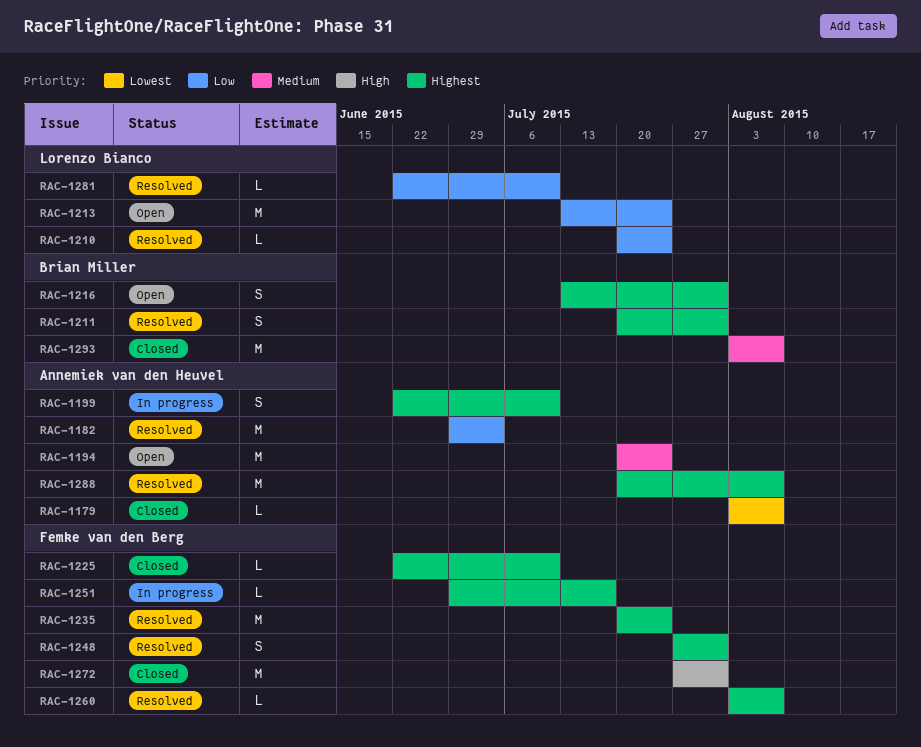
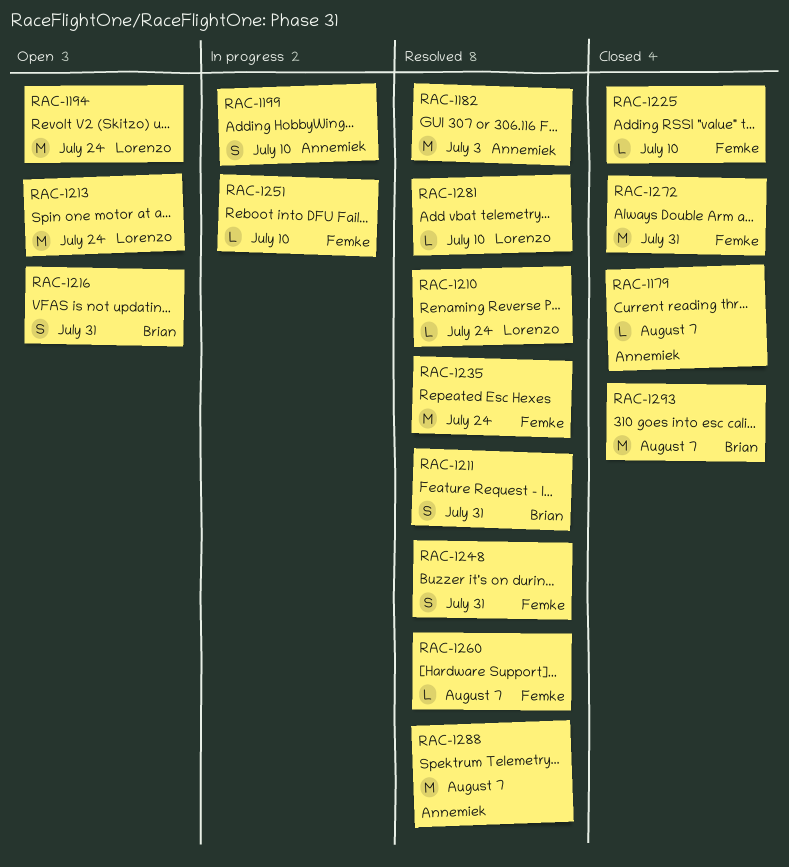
RAC-1194, owner: Annemiek van den Heuvel -> Lorenzo Bianco
RAC-1251, due: Jul 17 -> Jul 10

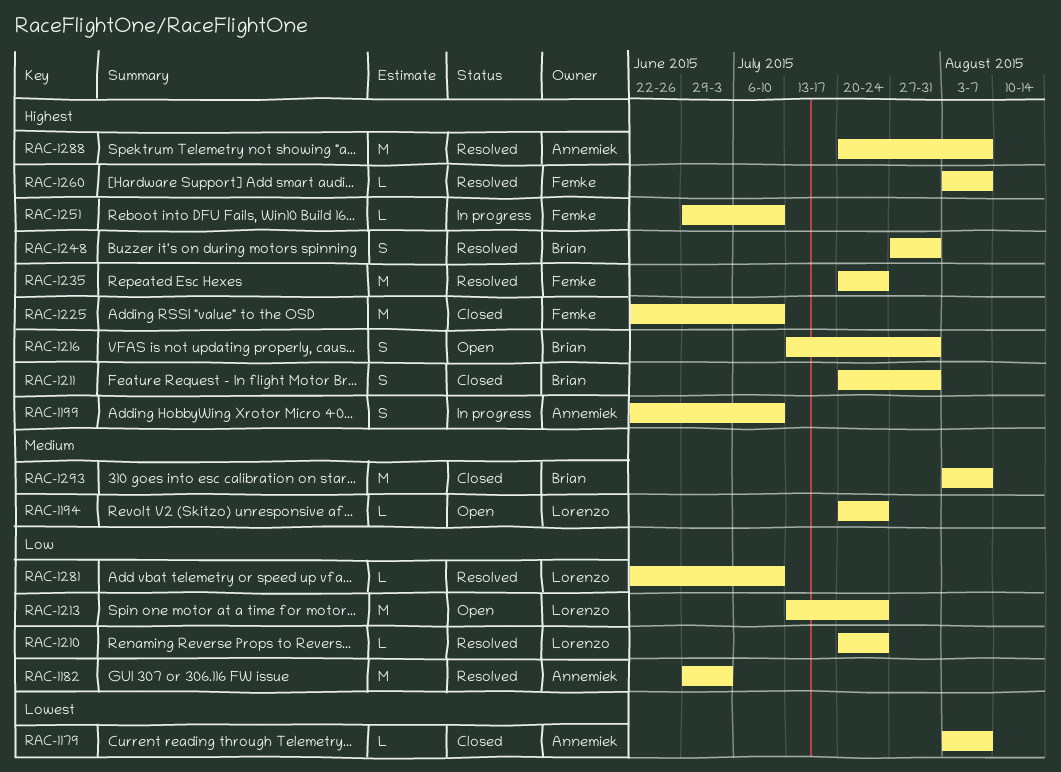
RAC-1194, estimate: M -> L
RAC-1211, status: Resolved -> Closed
RAC-1225, estimate: L -> M
RAC-1248, owner: Femke -> Brian
RAC-1272: present -> none

